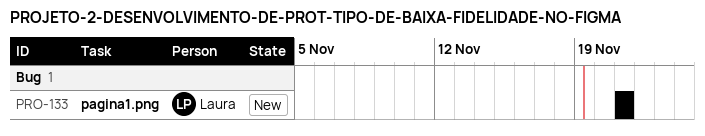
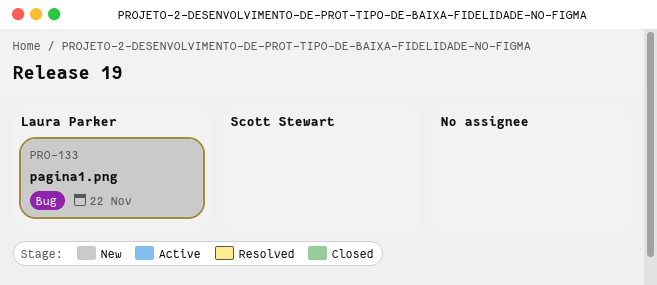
PRO-133, due: Nov 21 -> Nov 22

